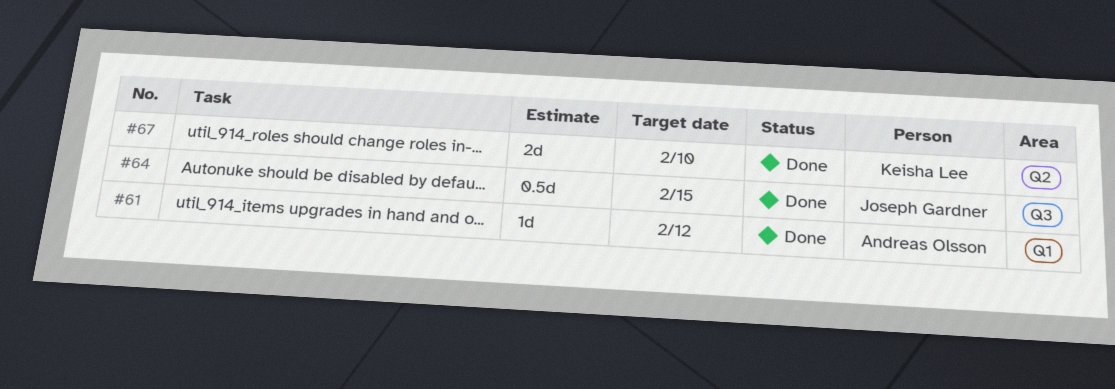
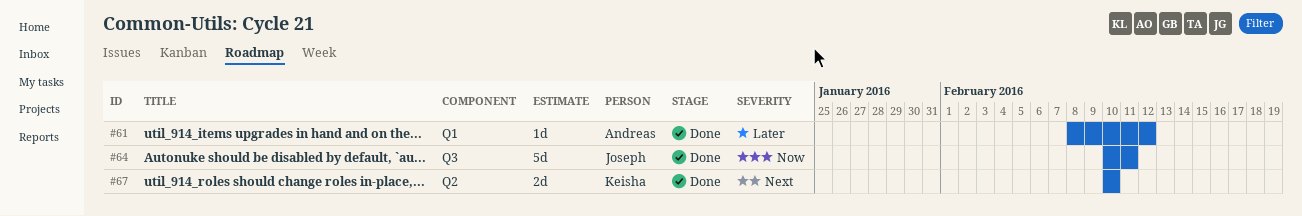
#64, estimate: 0.5d -> 5d
#64, due: Feb 15 -> Feb 11

